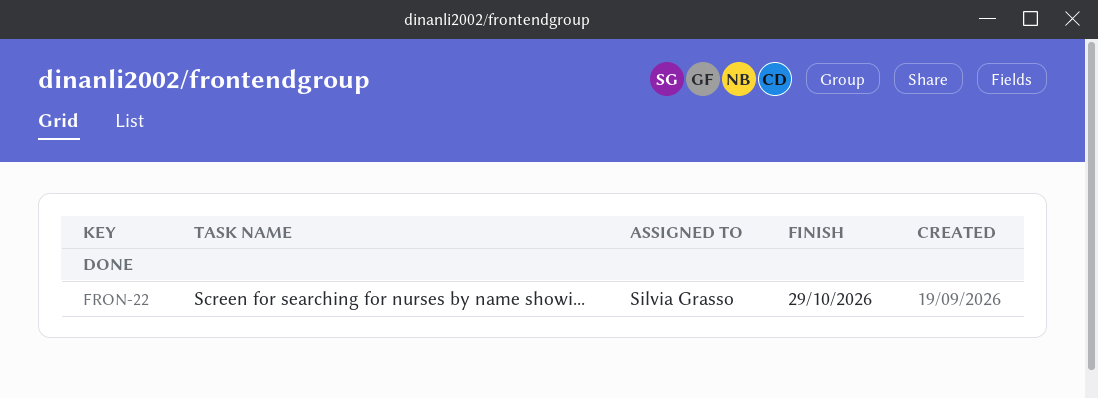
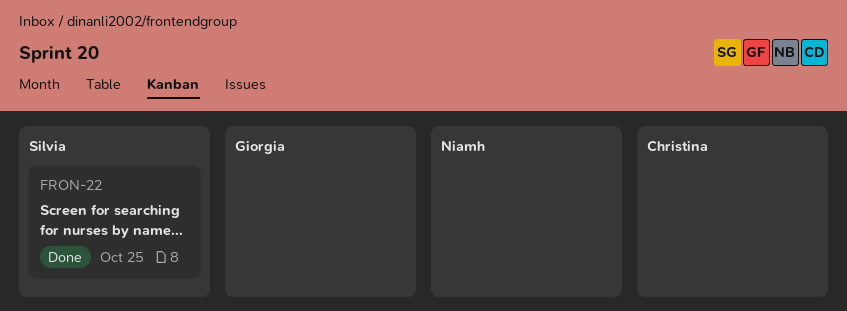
FRON-22, due: Oct 29 -> Oct 25

